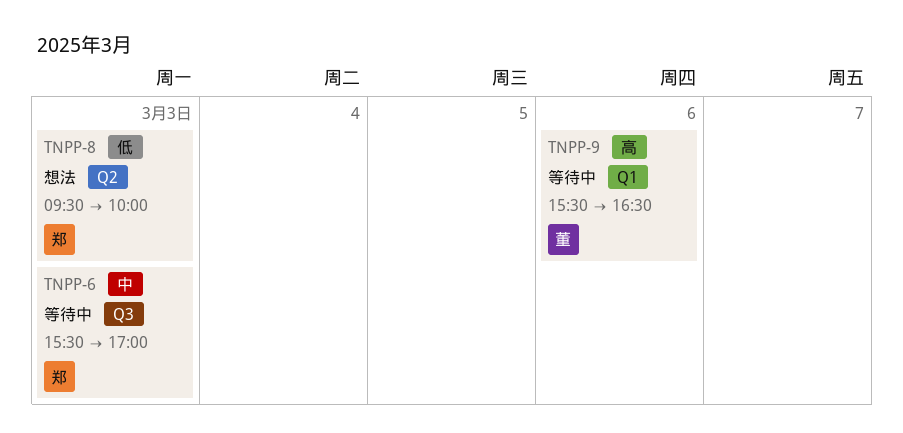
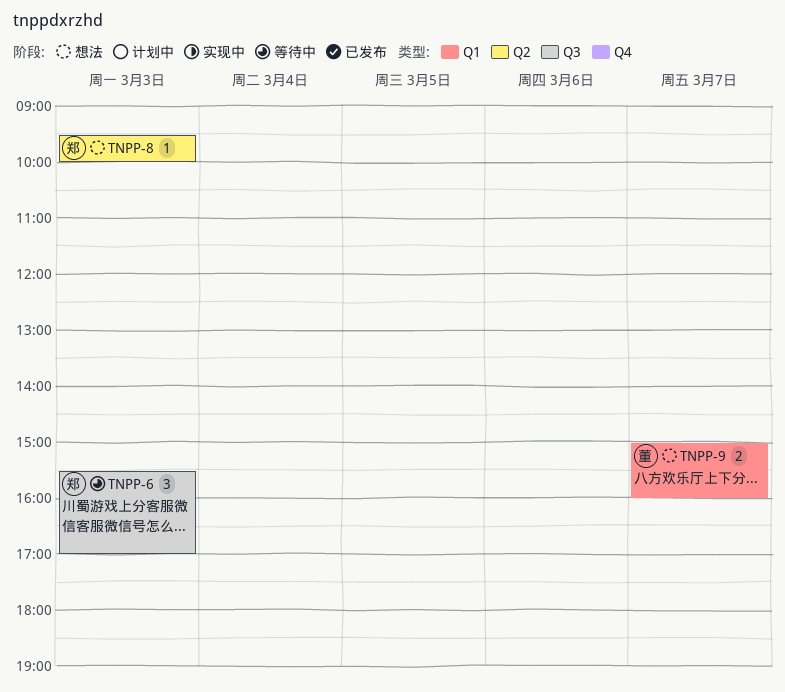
TNPP-9, status: 等待中 -> 想法
TNPP-9, day: Mar 6 -> Mar 7
TNPP-9, begins: 15:30 -> 15:00
TNPP-9, ends: 16:30 -> 16:00

